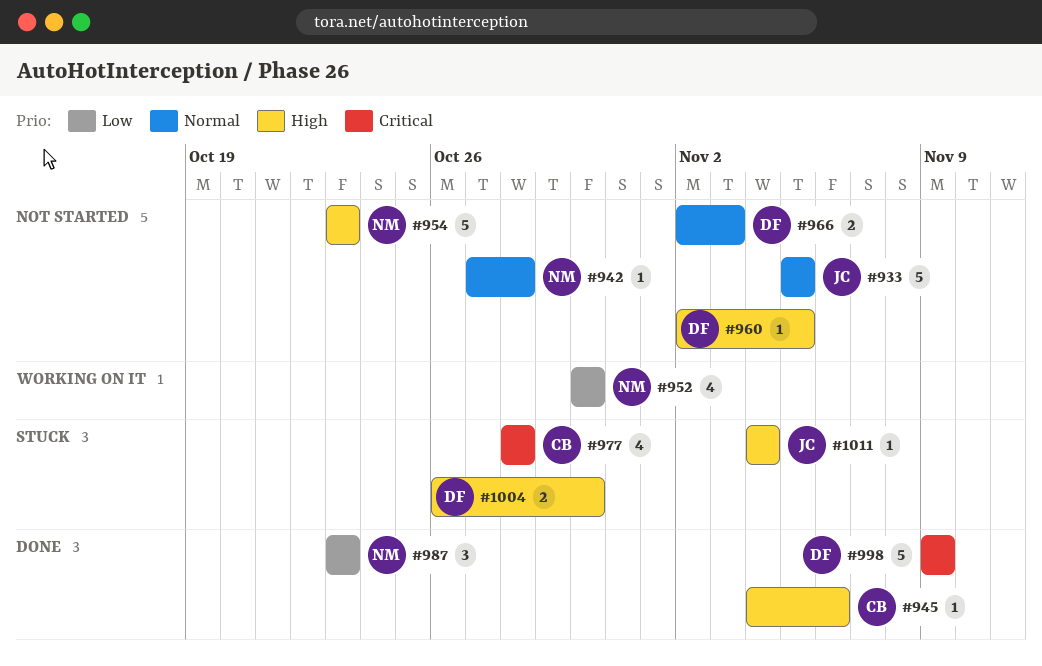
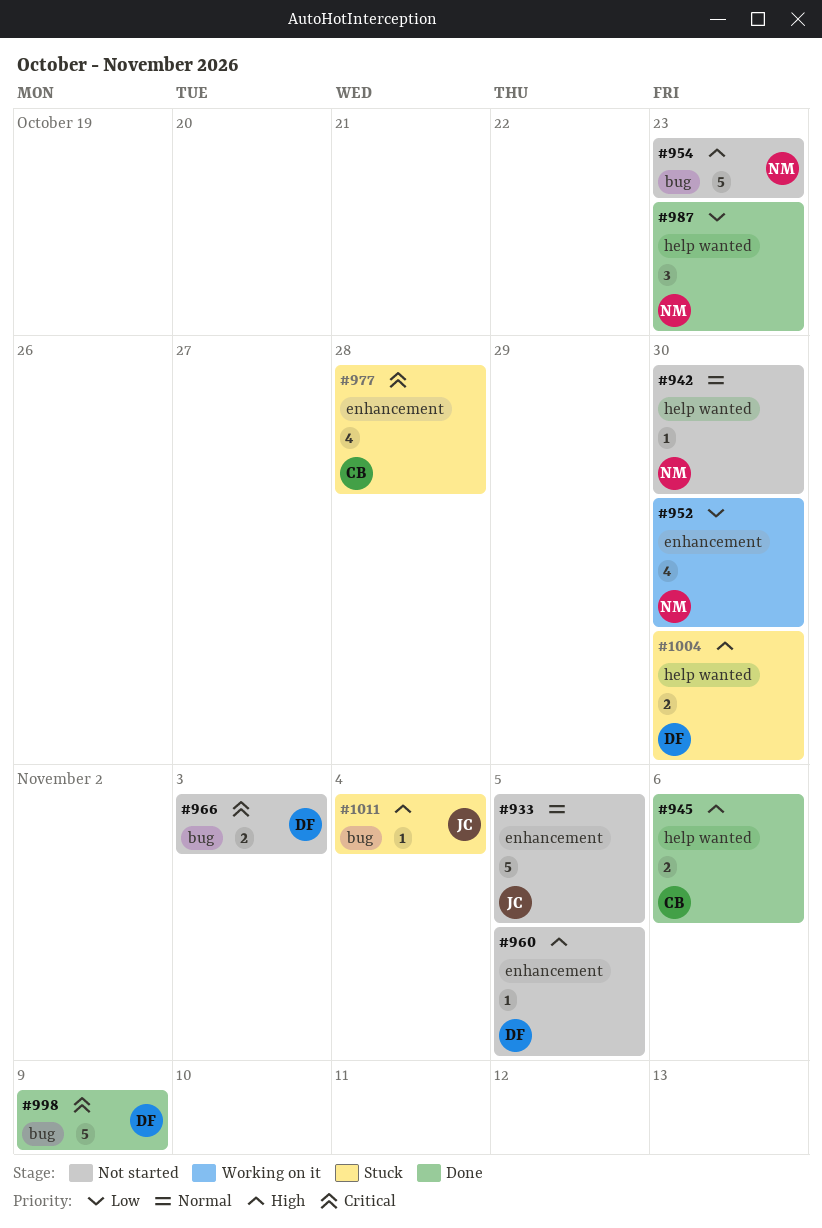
#942, due: Oct 28 -> Oct 30
#945, estimate: 1 -> 2
#966, priority: Normal -> Critical

